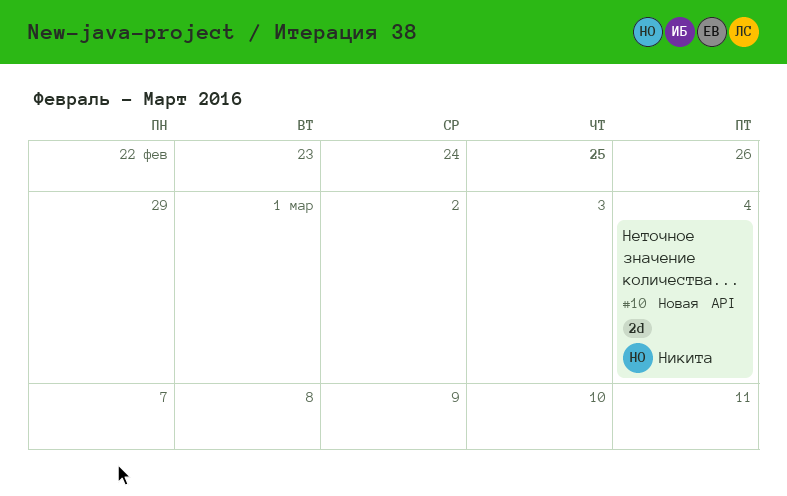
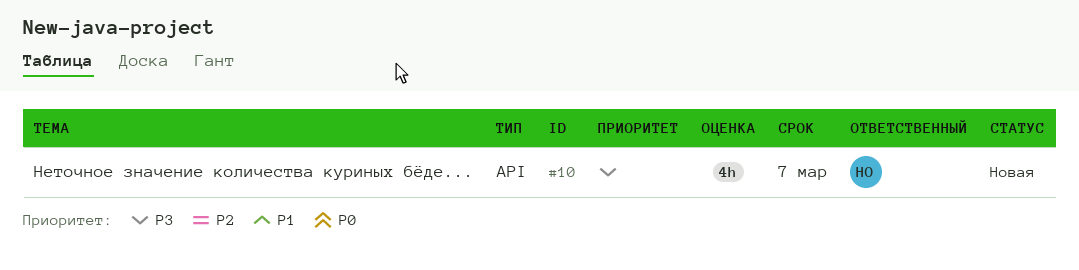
#10, estimate: 2d -> 4h
#10, due: Mar 4 -> Mar 7

